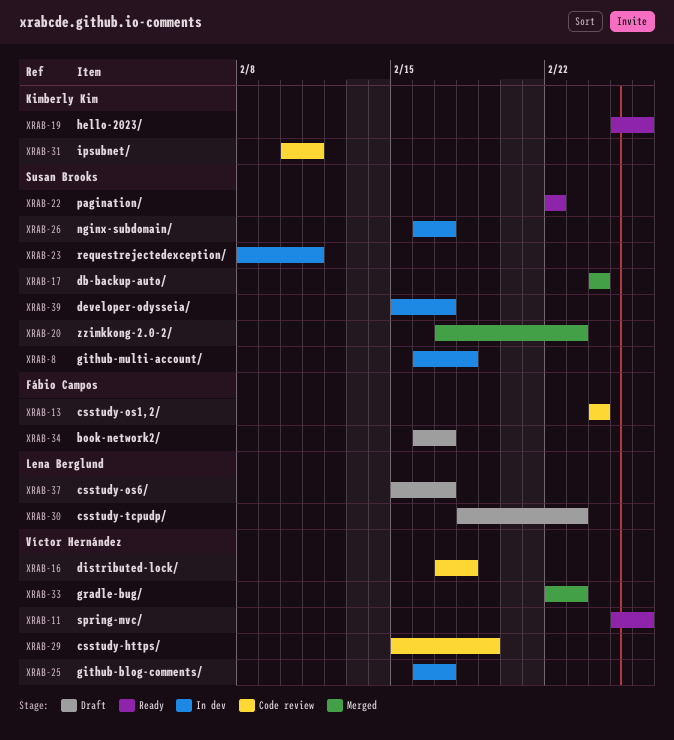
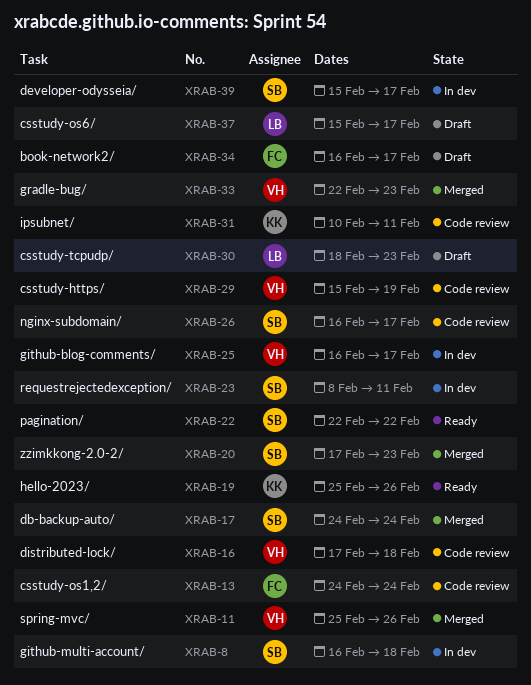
XRAB-11, status: Ready -> Merged
XRAB-26, status: In dev -> Code review

